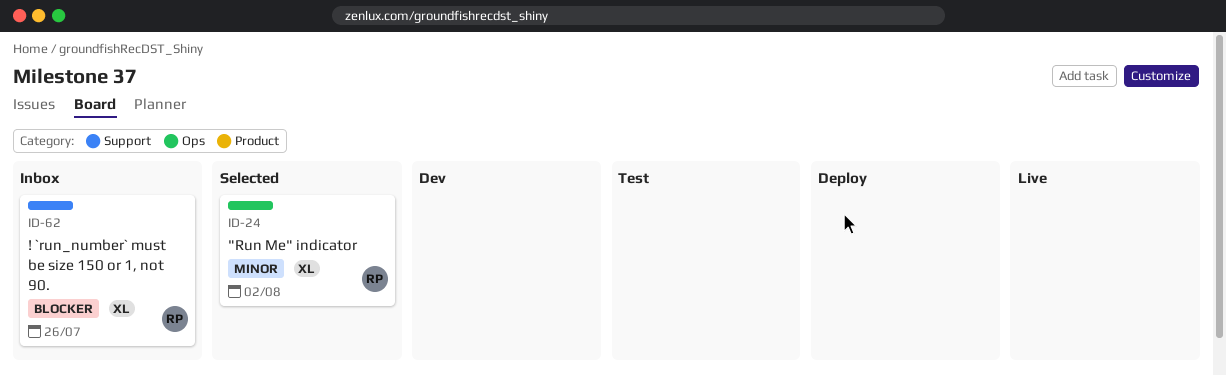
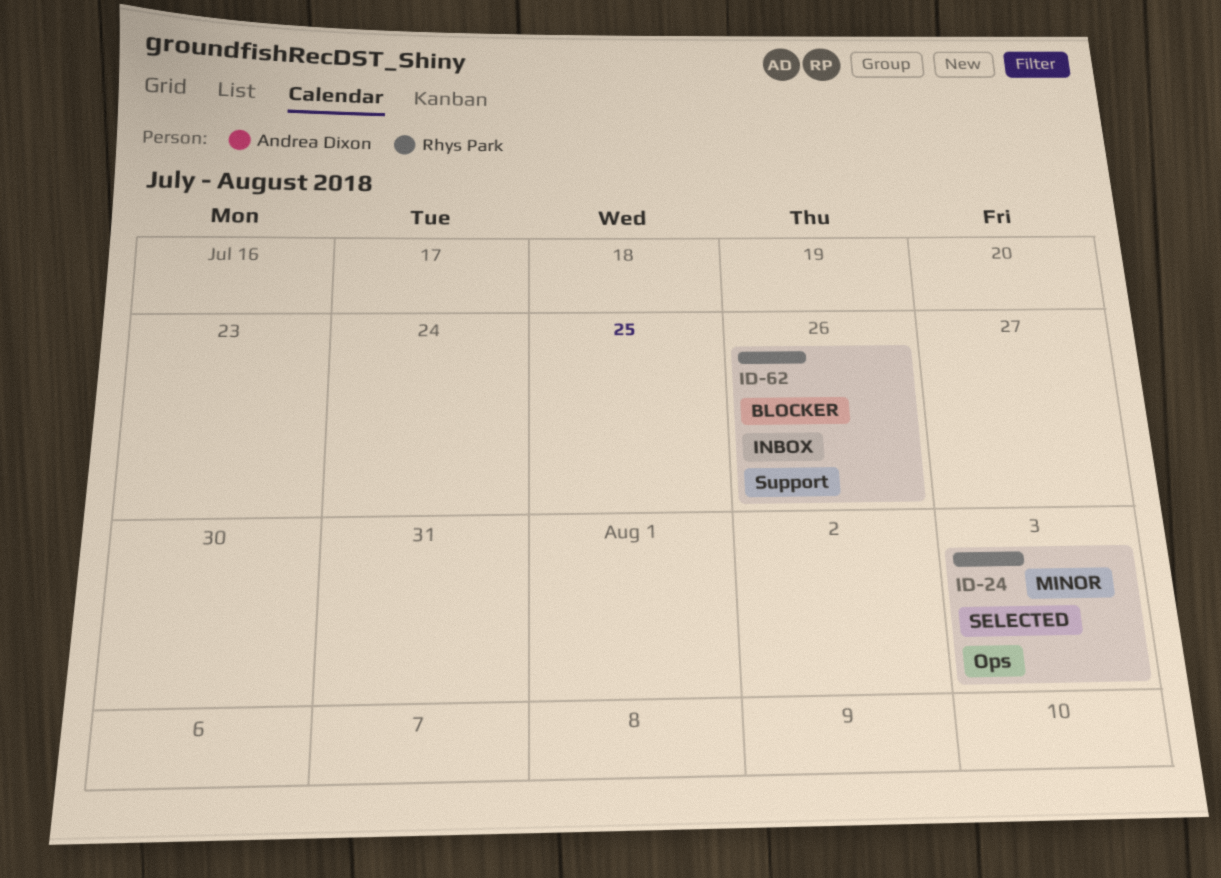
ID-24, due: Aug 2 -> Aug 3

